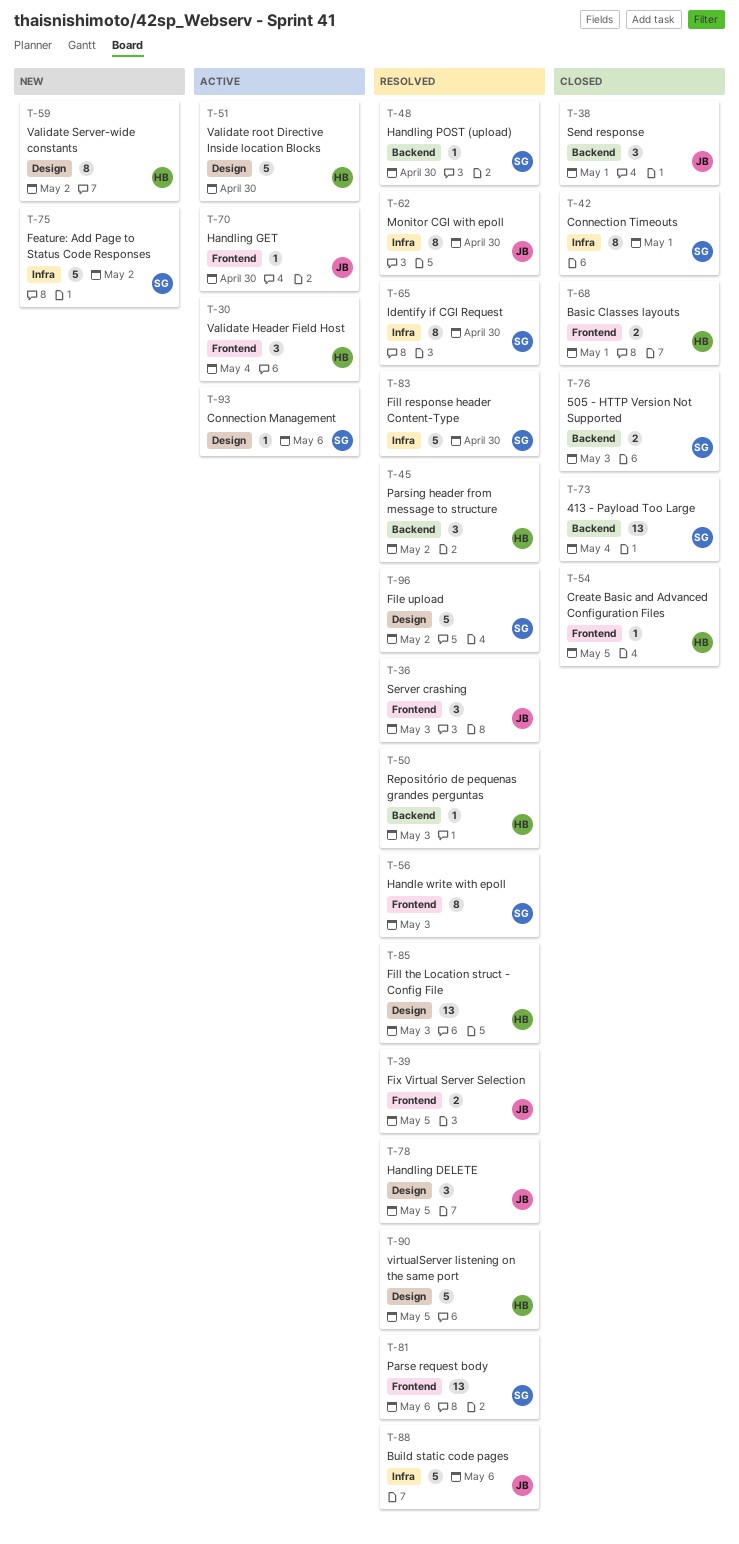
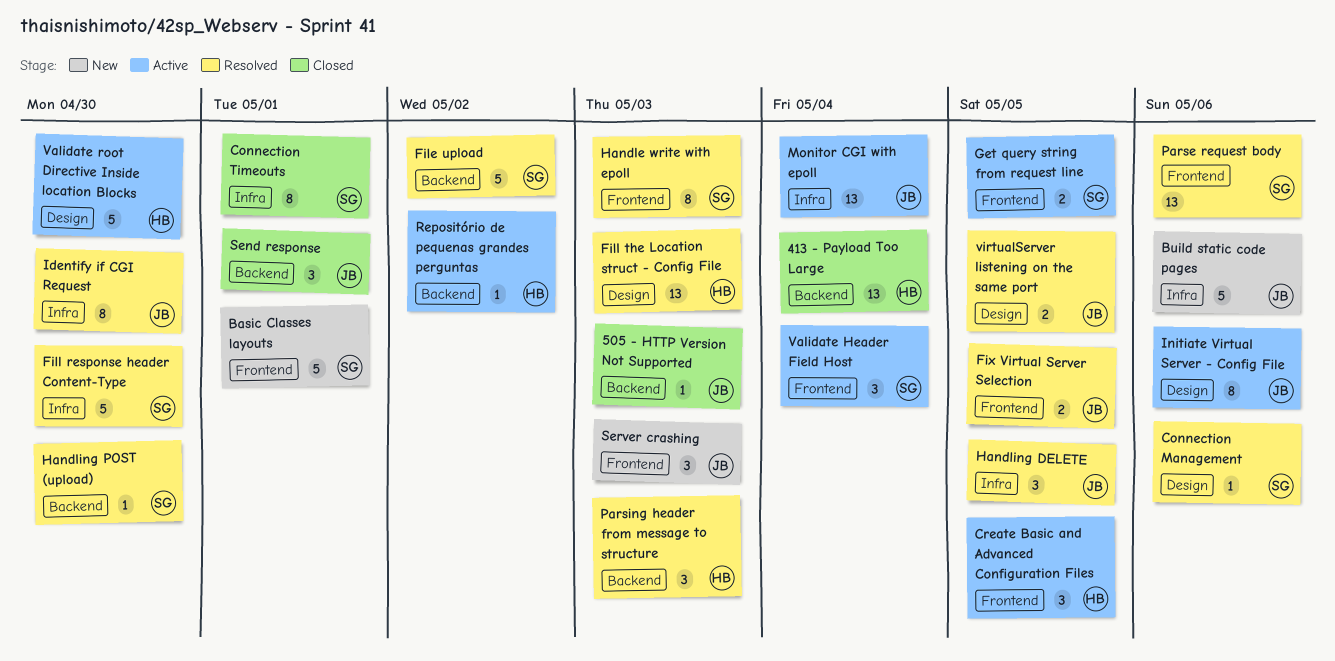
413 - Payload Too Large, owner: SG -> HB
505 - HTTP Version Not Supported, owner: SG -> JB
505 - HTTP Version Not Supported, estimate: 2 -> 1
Basic Classes layouts, status: Closed -> New
Basic Classes layouts, owner: HB -> SG
Basic Classes layouts, estimate: 2 -> 5
Build static code pages, status: Resolved -> New
Connection Management, status: Active -> Resolved
Create Basic and Advanced Configuration Files, status: Closed -> Active
Create Basic and Advanced Configuration Files, estimate: 1 -> 3
Feature: Add Page to Status Code Responses: present -> none
File upload, label: Design -> Backend
Get query string from request line: none -> present
Handling DELETE, label: Design -> Infra
Handling GET: present -> none
Identify if CGI Request, owner: SG -> JB
Initiate Virtual Server - Config File: none -> present
Monitor CGI with epoll, status: Resolved -> Active
Monitor CGI with epoll, estimate: 8 -> 13
Monitor CGI with epoll, due: Apr 30 -> May 4
Parsing header from message to structure, due: May 2 -> May 3
Repositório de pequenas grandes perguntas, status: Resolved -> Active
Repositório de pequenas grandes perguntas, due: May 3 -> May 2
Server crashing, status: Resolved -> New
Validate Header Field Host, owner: HB -> SG
Validate Server-wide constants: present -> none
virtualServer listening on the same port, owner: HB -> JB
virtualServer listening on the same port, estimate: 5 -> 2

